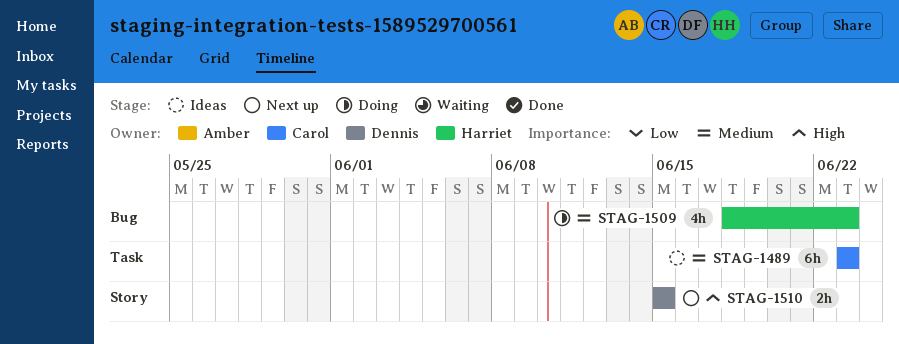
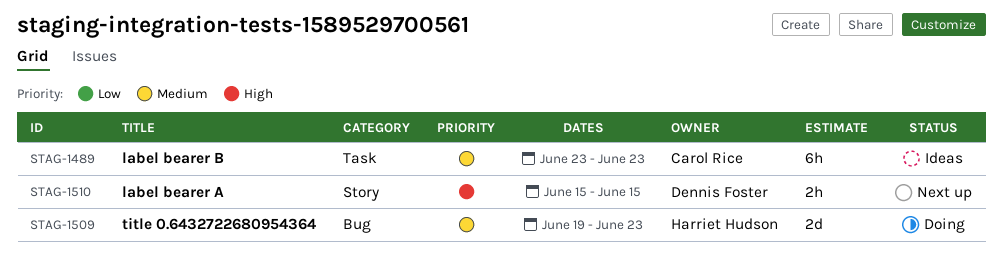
STAG-1509, estimate: 4h -> 2d
STAG-1509, start: Jun 18 -> Jun 19

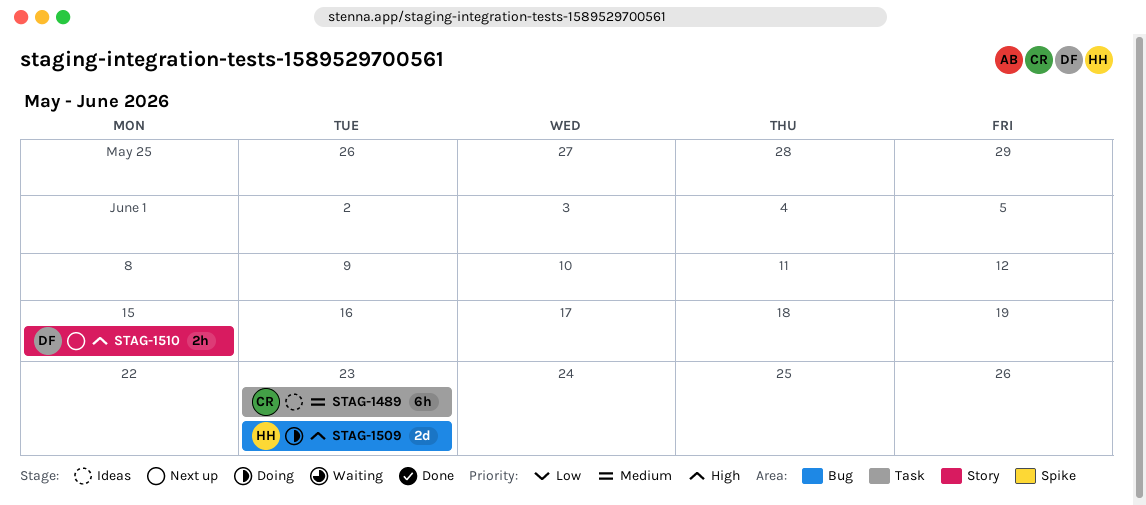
STAG-1509, priority: Medium -> High
STAG-1509, start: Jun 19 -> Jun 23

